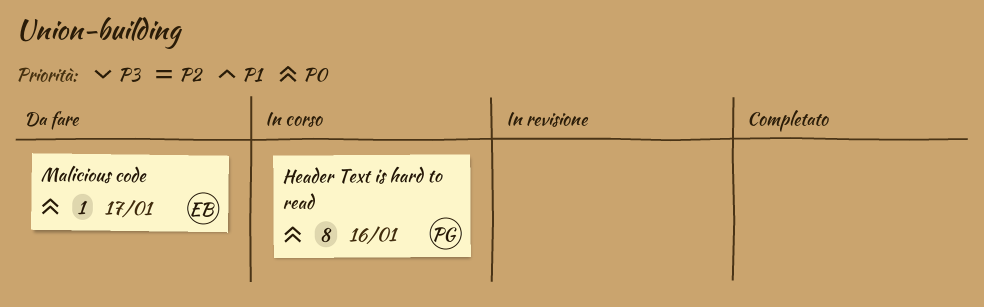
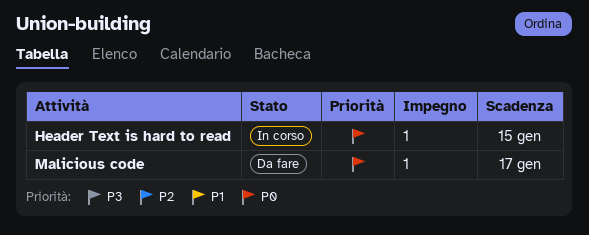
Header Text is hard to read, estimate: 8 -> 1
Header Text is hard to read, due: Jan 16 -> Jan 15

